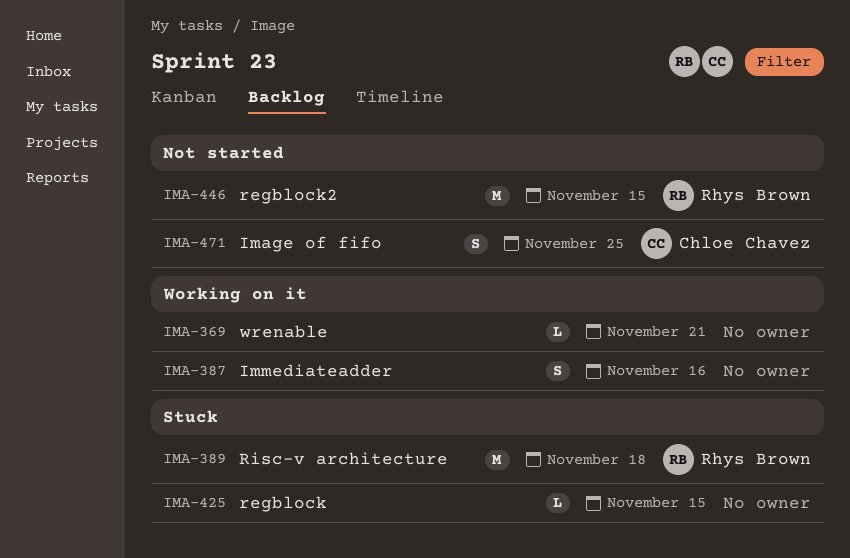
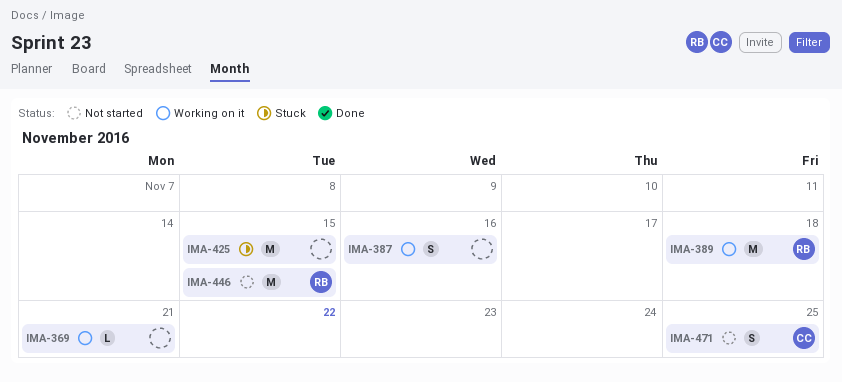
IMA-389, status: Stuck -> Working on it
IMA-425, estimate: L -> M

